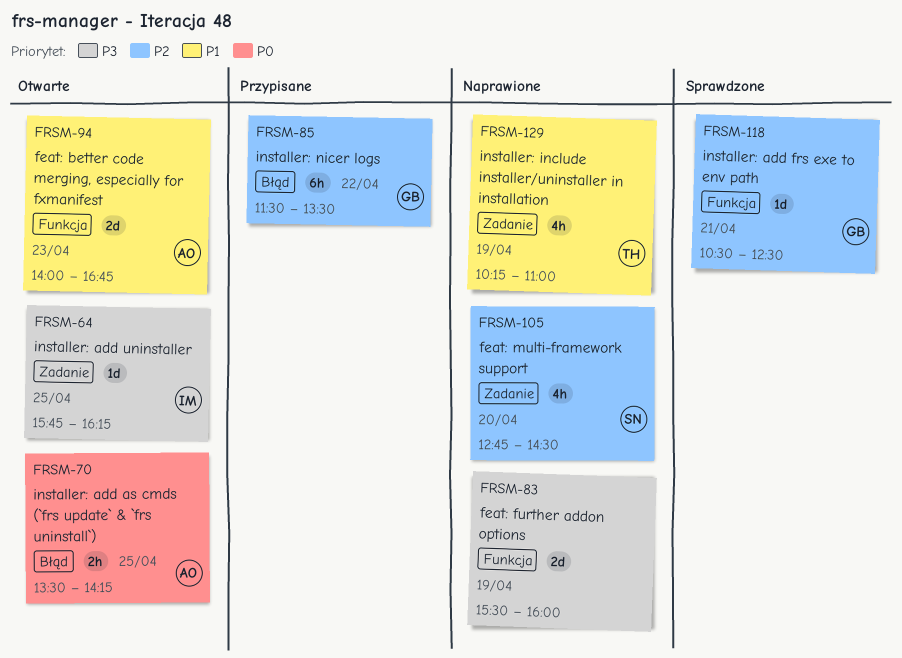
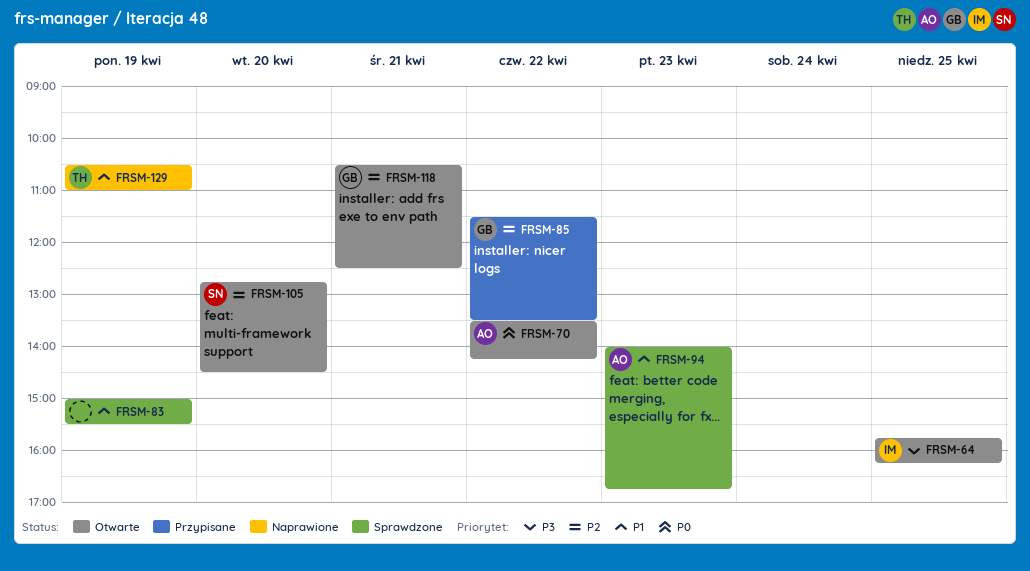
FRSM-70, day: Apr 25 -> Apr 22
FRSM-83, status: Naprawione -> Sprawdzone
FRSM-83, priority: P3 -> P1
FRSM-83, begins: 15:30 -> 15:00
FRSM-83, ends: 16:00 -> 15:30
FRSM-94, status: Otwarte -> Sprawdzone
FRSM-105, status: Naprawione -> Otwarte
FRSM-118, status: Sprawdzone -> Otwarte
FRSM-129, begins: 10:15 -> 10:30

